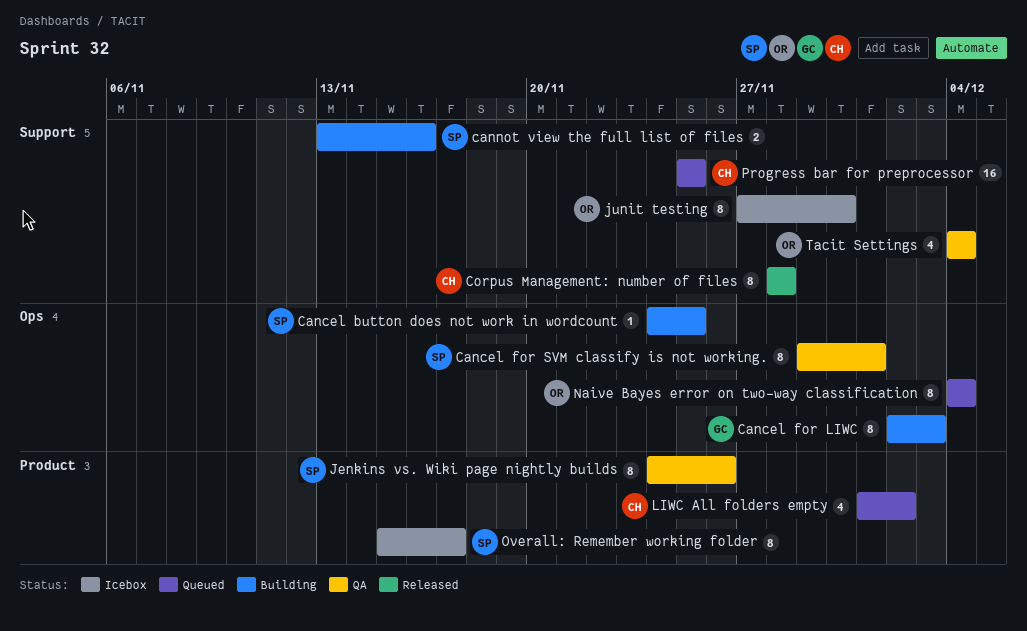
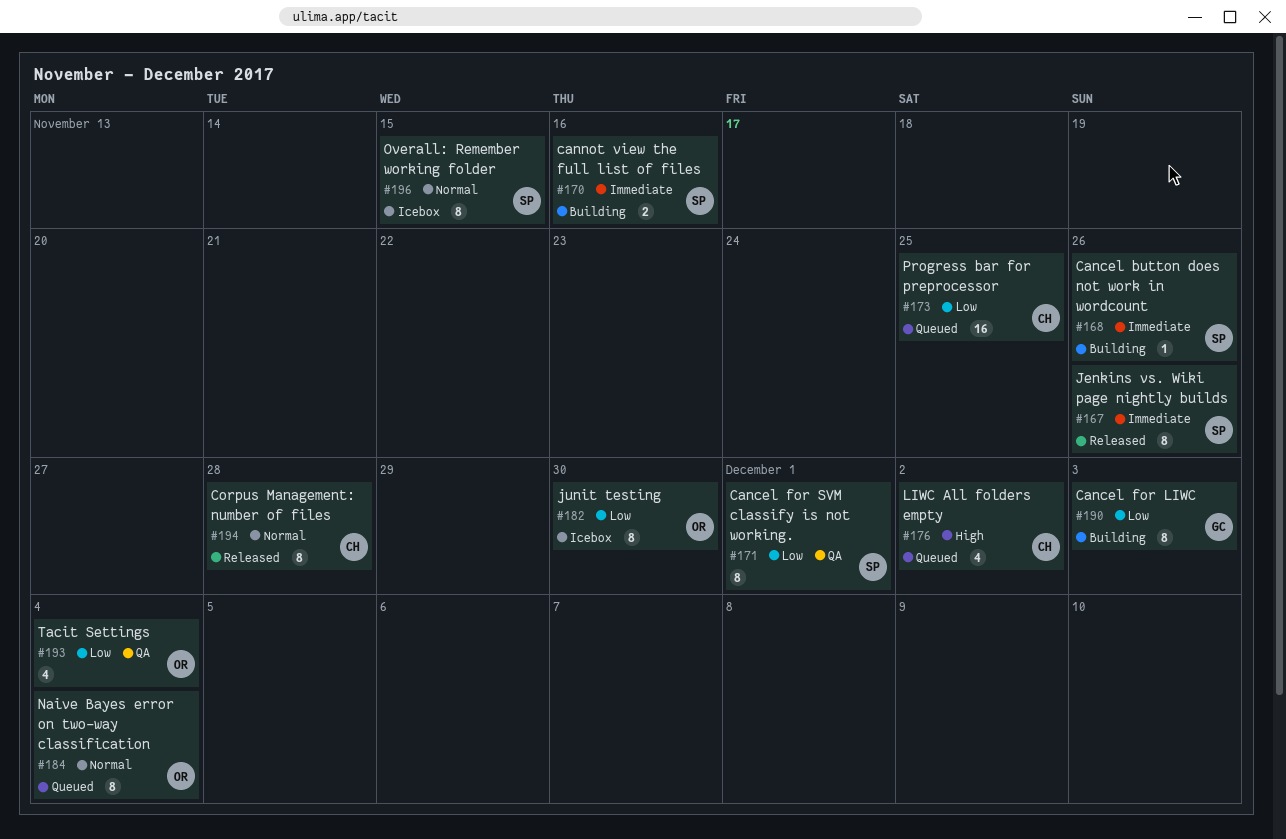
Cancel button does not work in wordcount, due: Nov 25 -> Nov 26
Jenkins vs. Wiki page nightly builds, status: QA -> Released
Overall: Remember working folder, due: Nov 17 -> Nov 15

